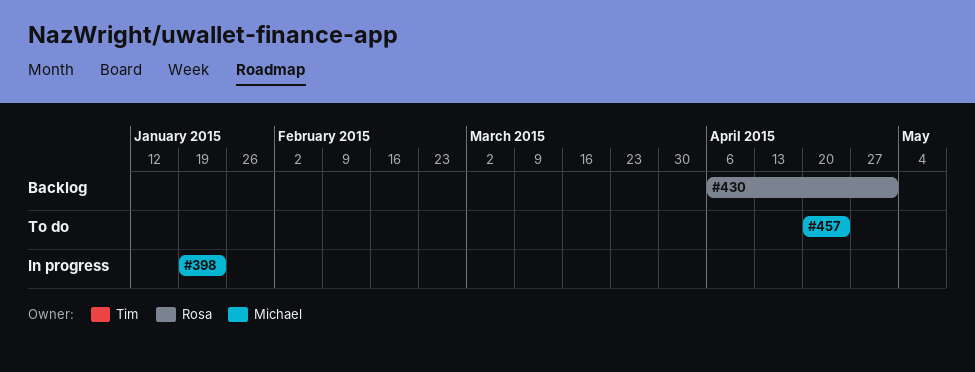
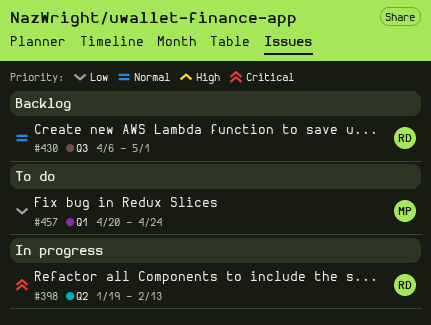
#398, owner: Michael -> Rosa
#398, due: Jan 23 -> Feb 13

